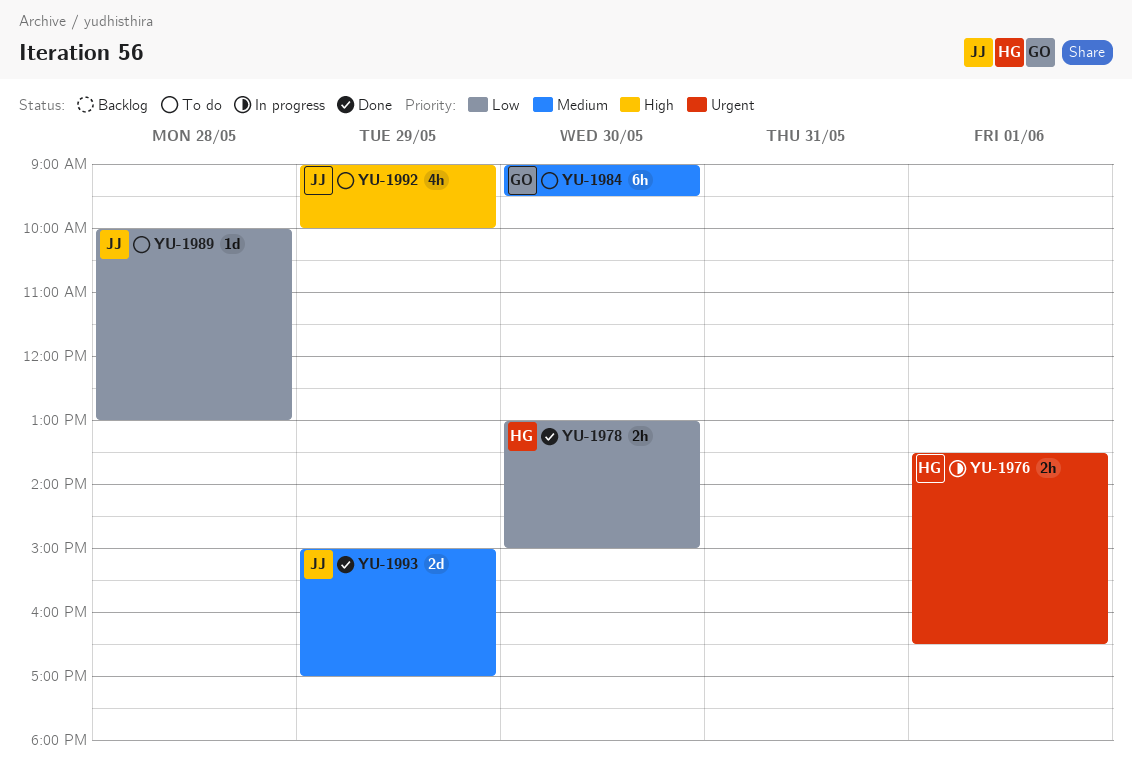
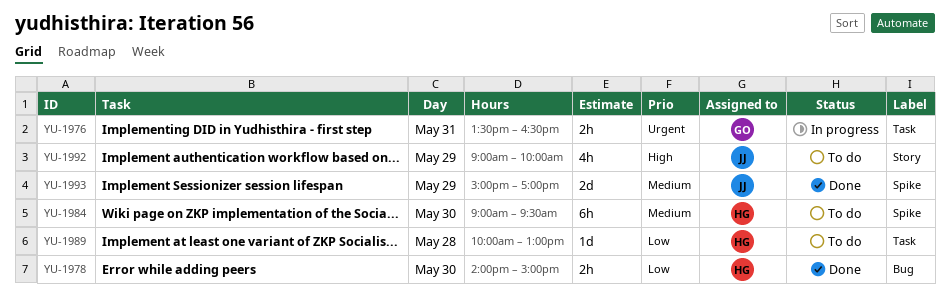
YU-1976, owner: HG -> GO
YU-1976, day: Jun 1 -> May 31
YU-1978, begins: 13:00 -> 14:00
YU-1984, owner: GO -> HG
YU-1989, owner: JJ -> HG

